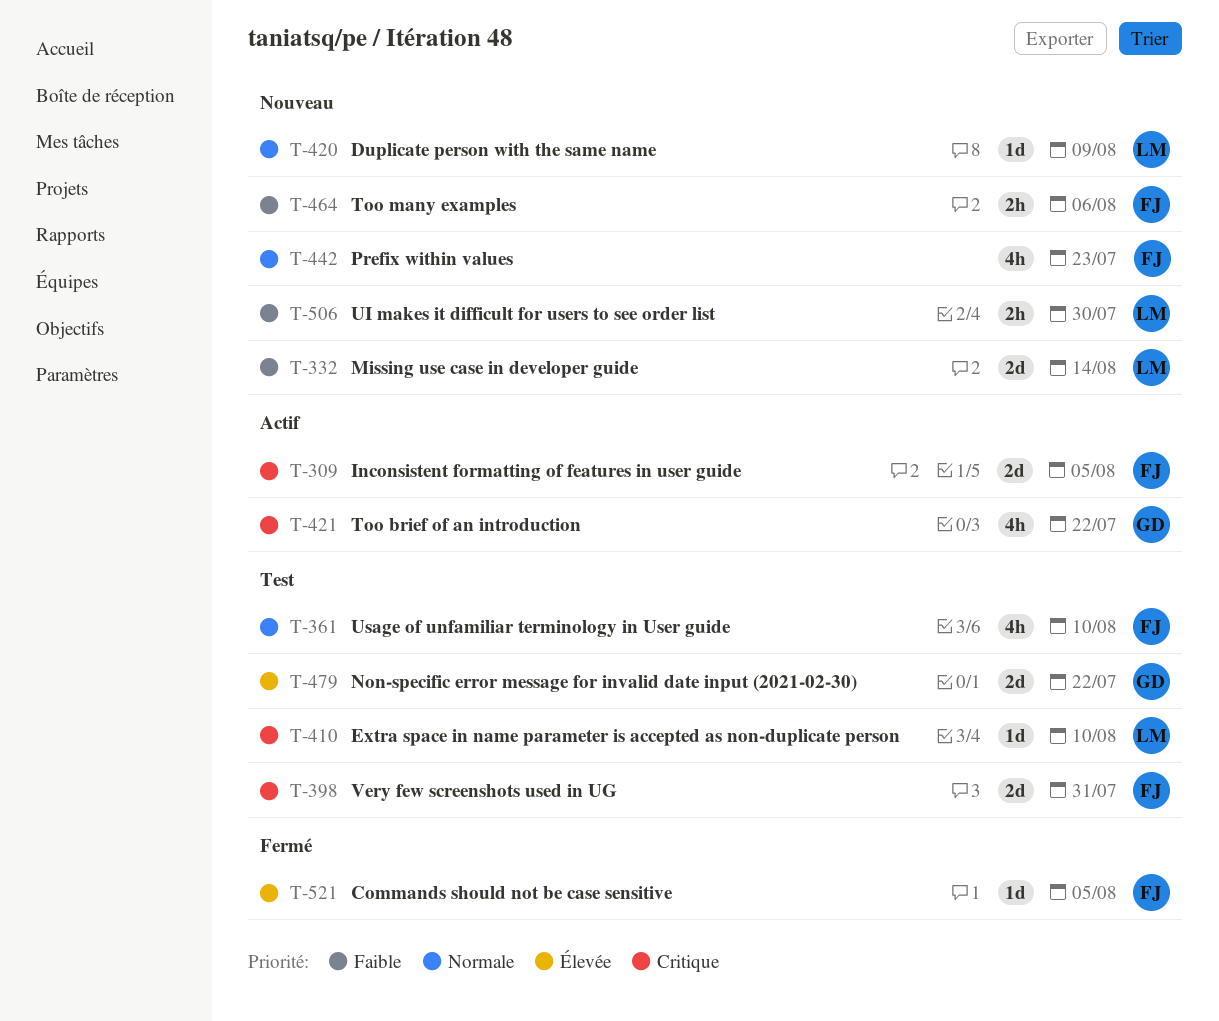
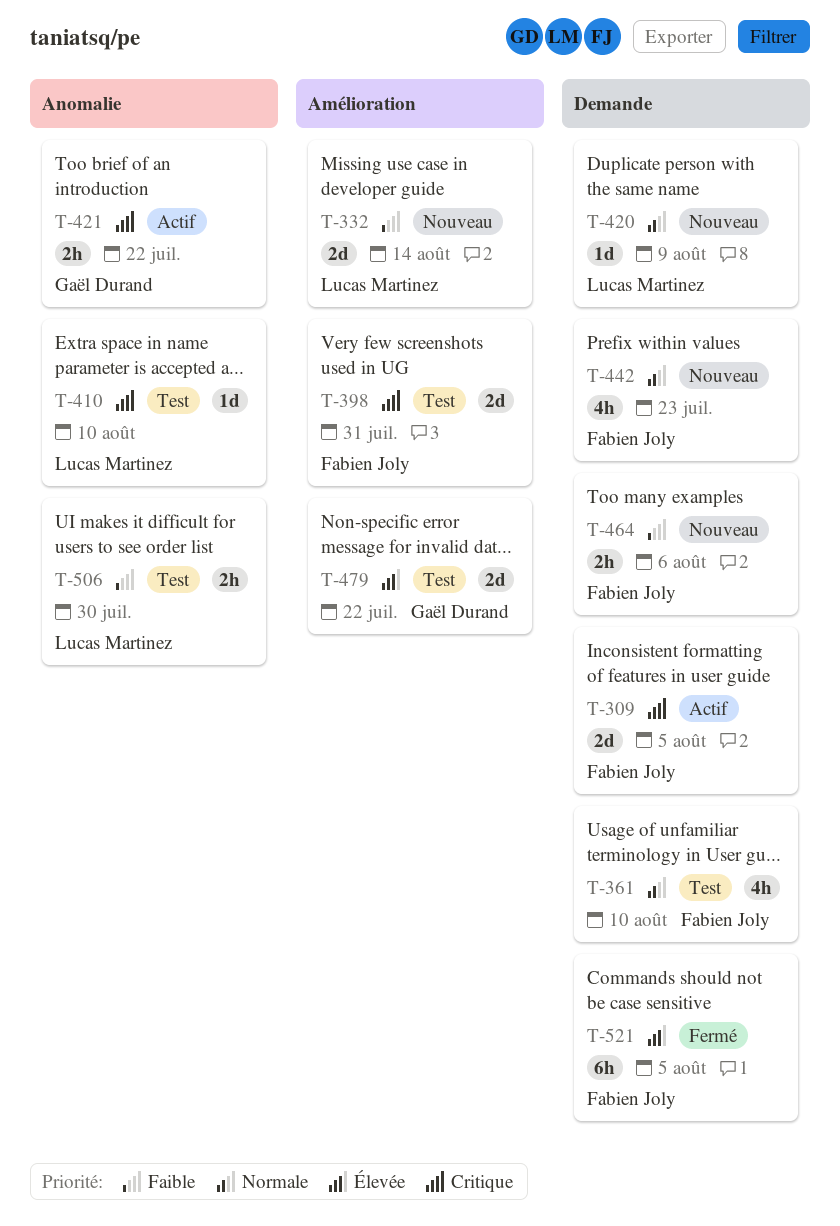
T-421, estimate: 4h -> 2h
T-506, status: Nouveau -> Test
T-521, estimate: 1d -> 6h

